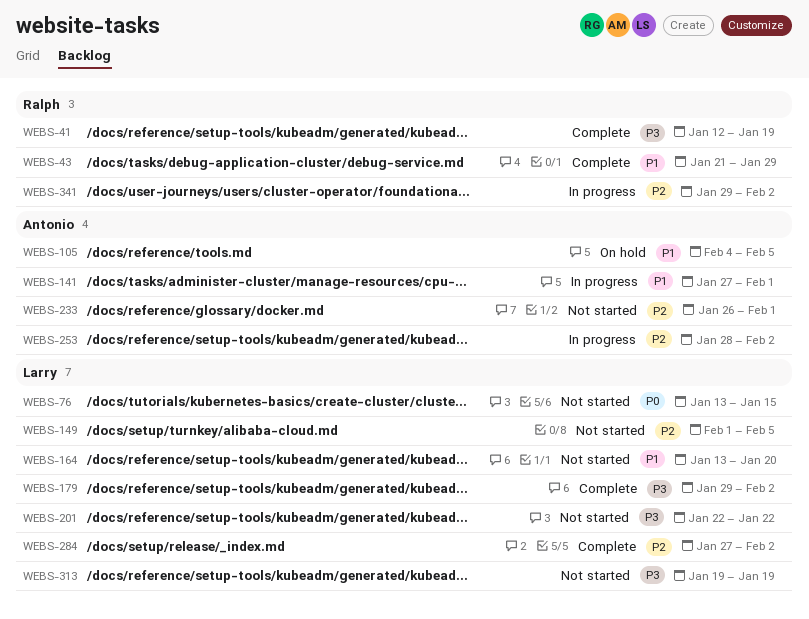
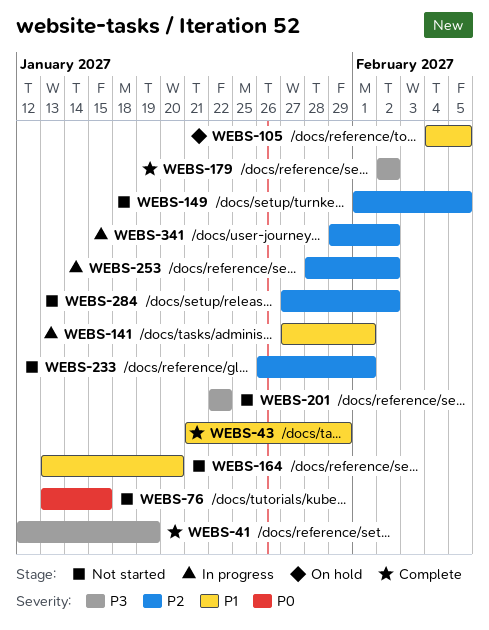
WEBS-179, start: Jan 29 -> Feb 2
WEBS-284, status: Complete -> Not started
WEBS-313: present -> none

